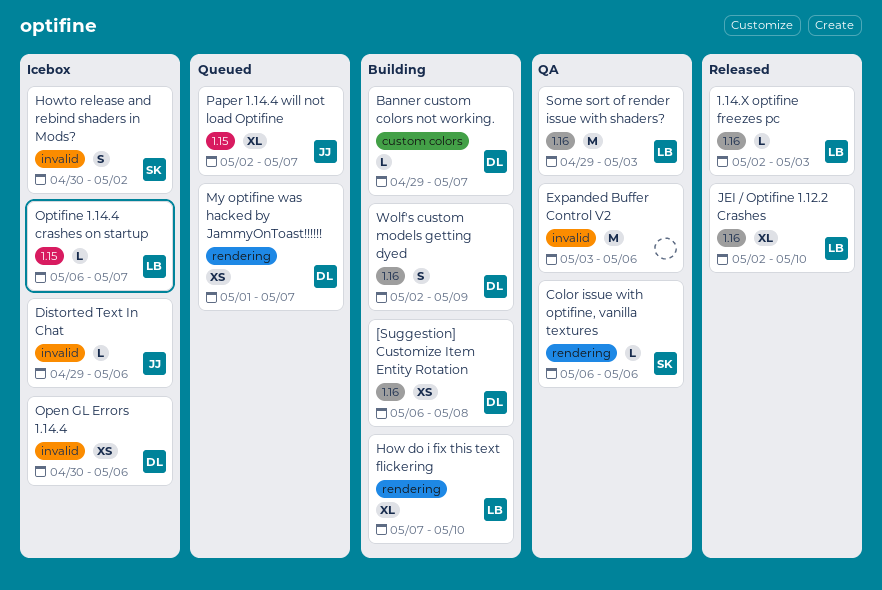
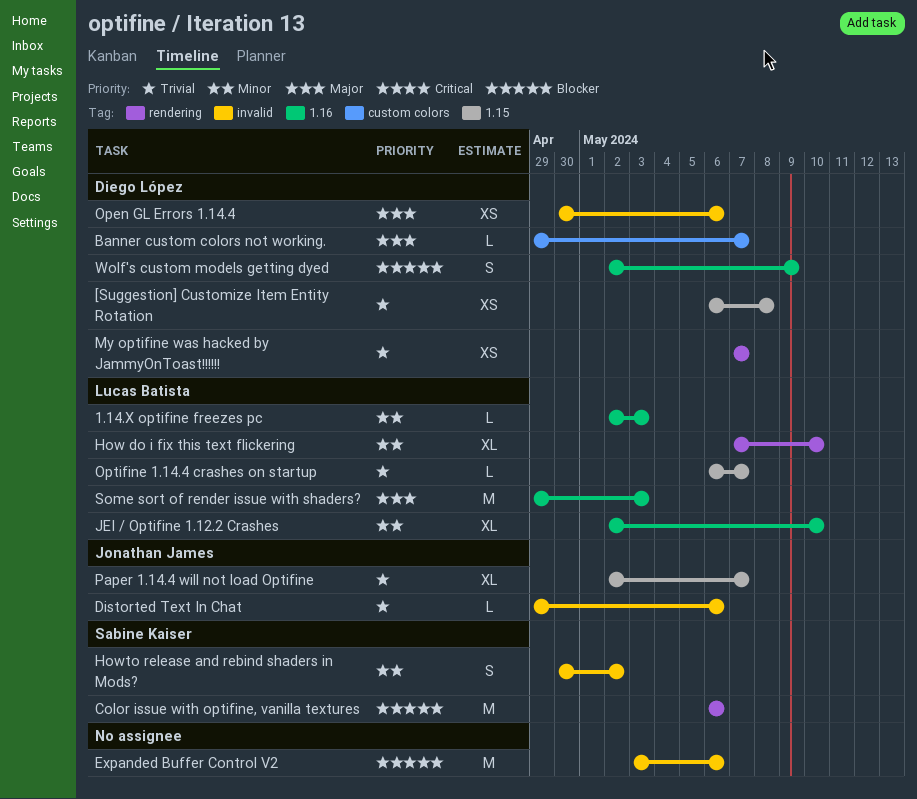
[Suggestion] Customize Item Entity Rotation, label: 1.16 -> 1.15
Color issue with optifine, vanilla textures, estimate: L -> M
My optifine was hacked by JammyOnToast!!!!!!, start: May 1 -> May 7

